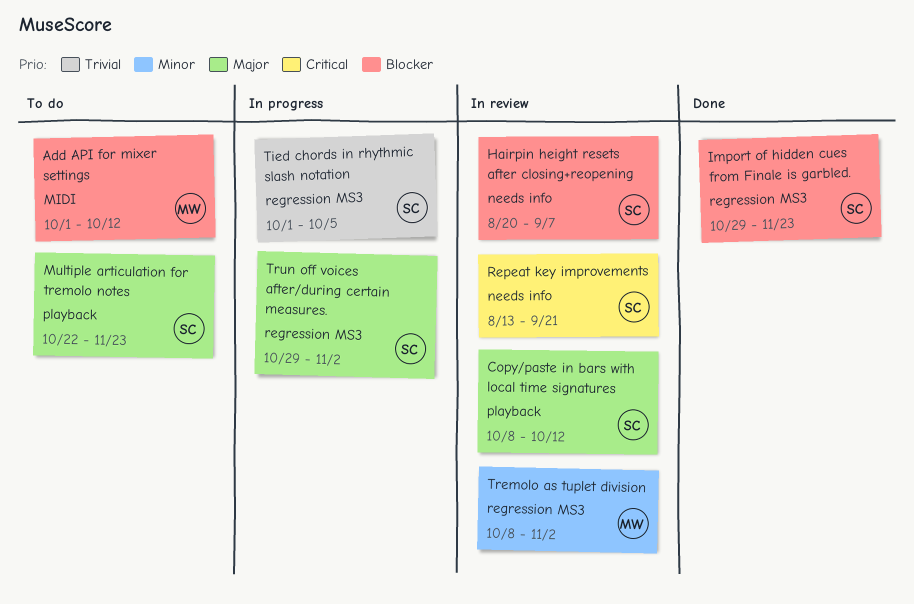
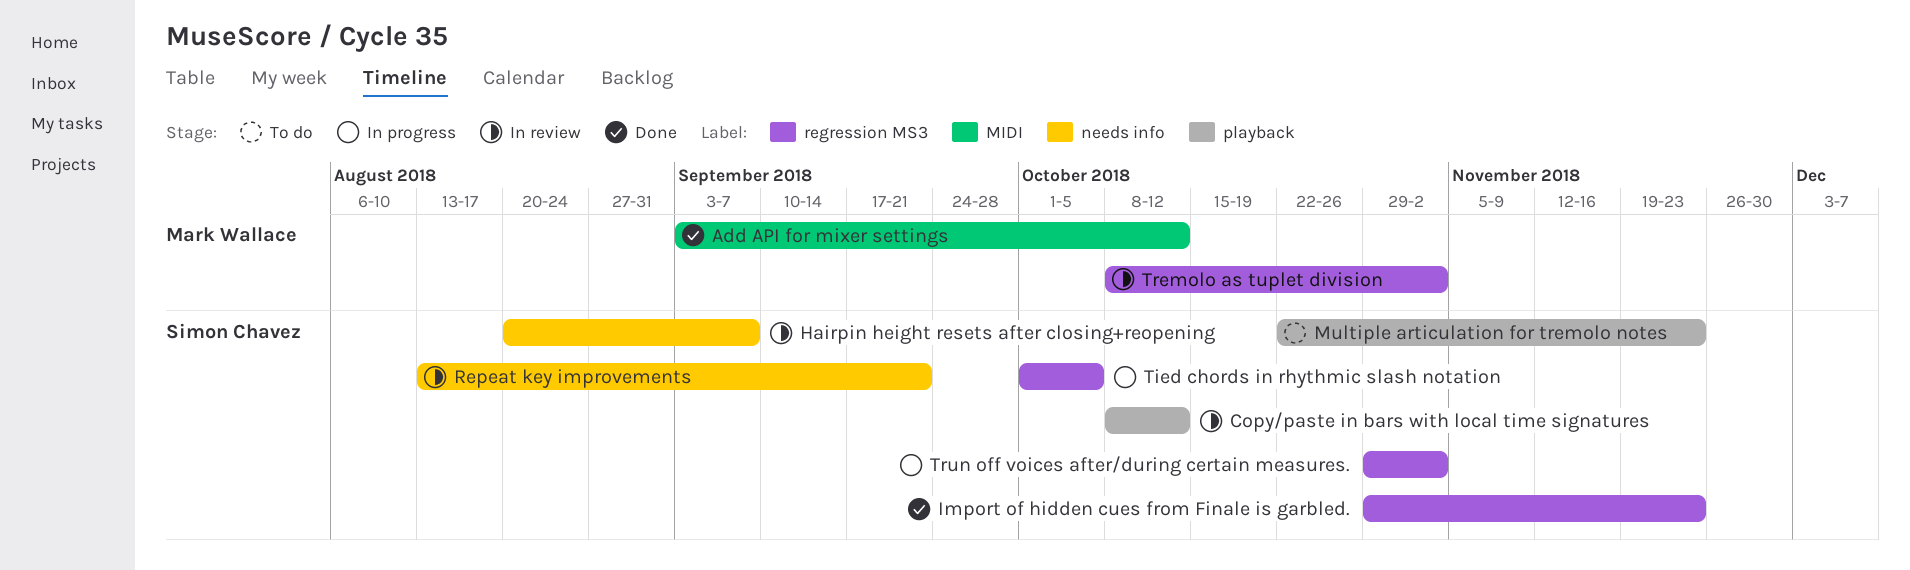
Add API for mixer settings, status: To do -> Done
Add API for mixer settings, start: Oct 1 -> Sep 3

